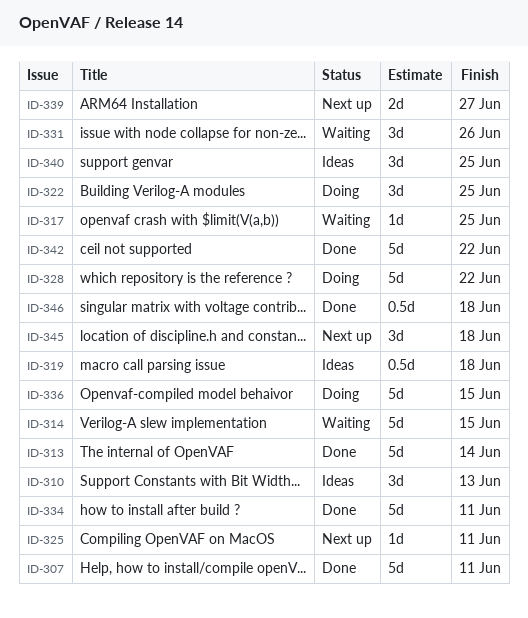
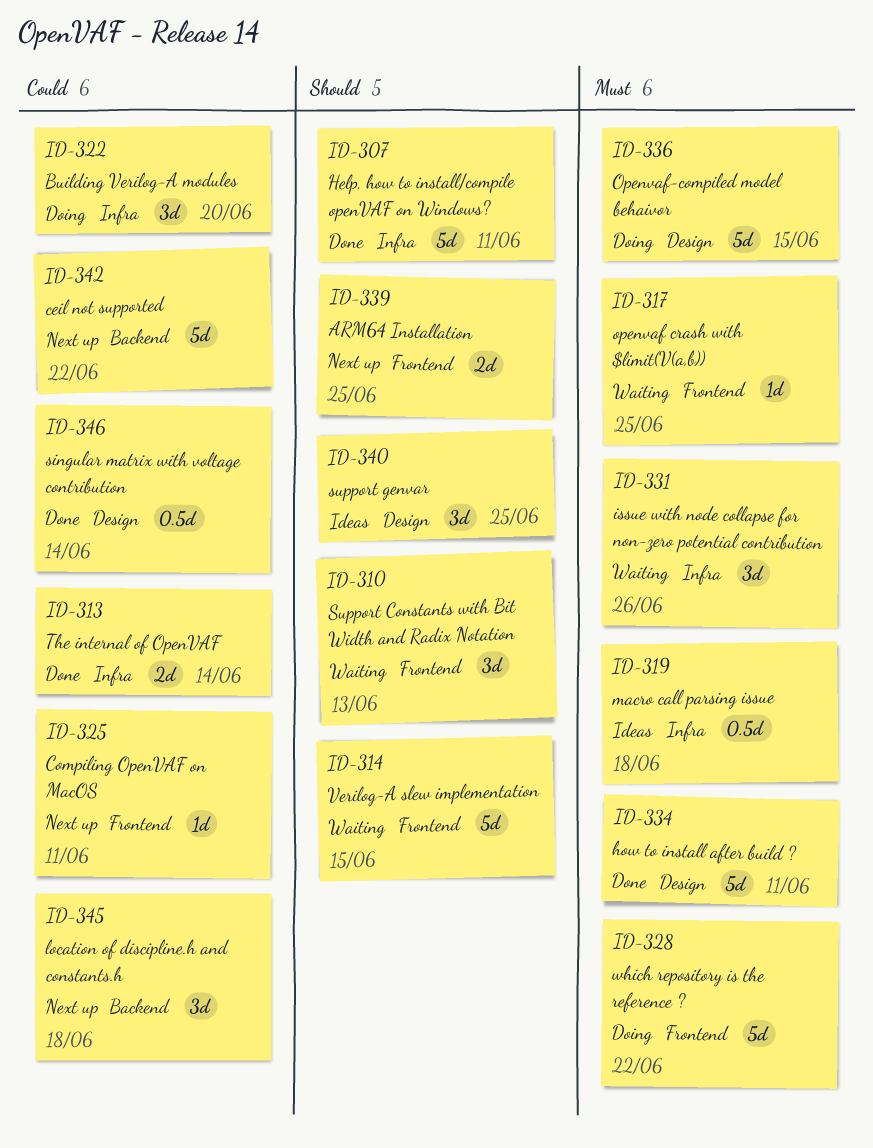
ID-310, status: Ideas -> Waiting
ID-313, estimate: 5d -> 2d
ID-322, due: Jun 25 -> Jun 20
ID-339, due: Jun 27 -> Jun 25
ID-342, status: Done -> Next up
ID-346, due: Jun 18 -> Jun 14

